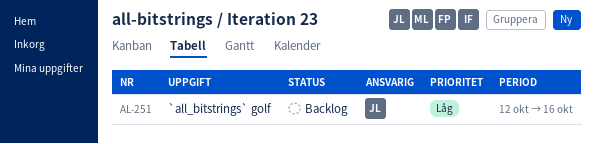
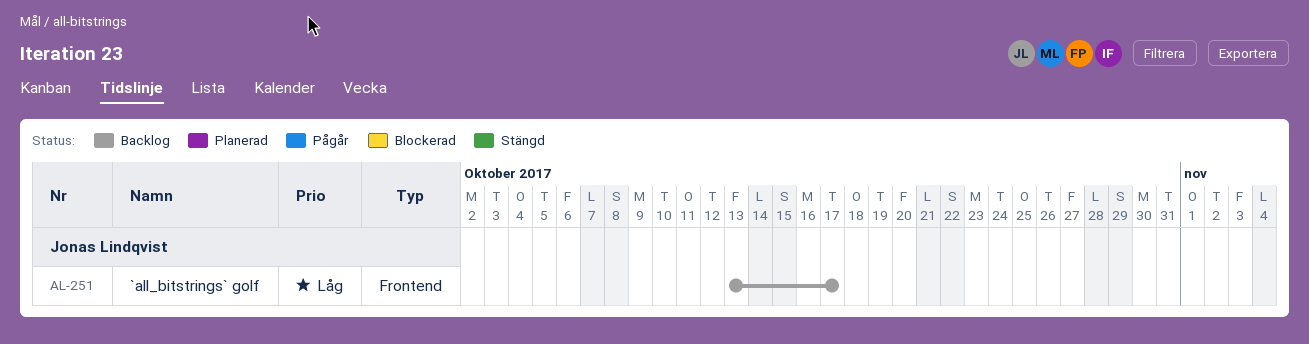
AL-251, start: Oct 12 -> Oct 13
AL-251, due: Oct 16 -> Oct 17

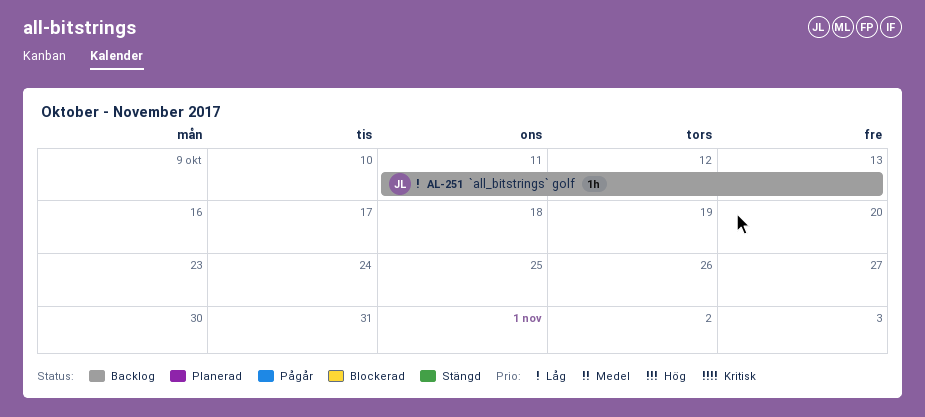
AL-251, start: Oct 13 -> Oct 11
AL-251, due: Oct 17 -> Oct 13

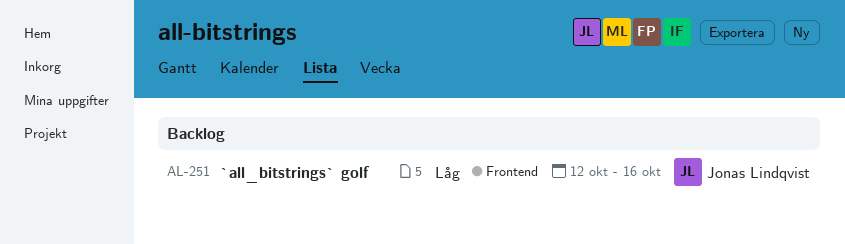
AL-251, start: Oct 11 -> Oct 12
AL-251, due: Oct 13 -> Oct 16

